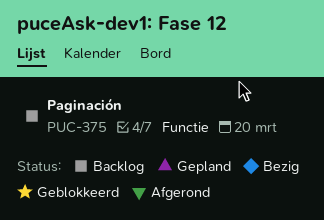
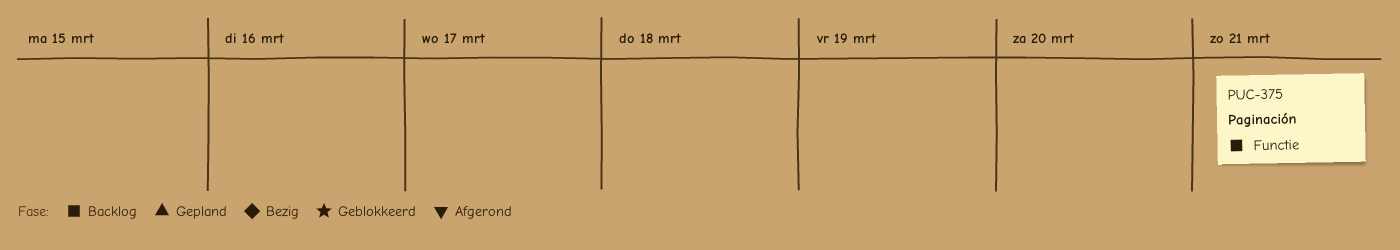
PUC-375, due: Mar 20 -> Mar 21

